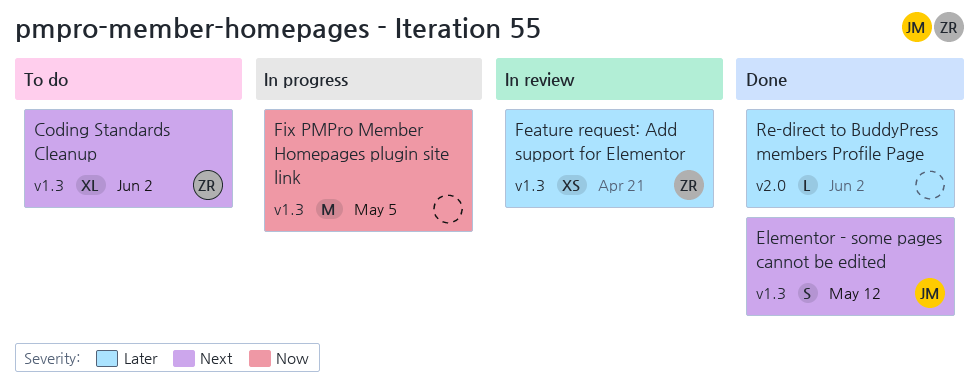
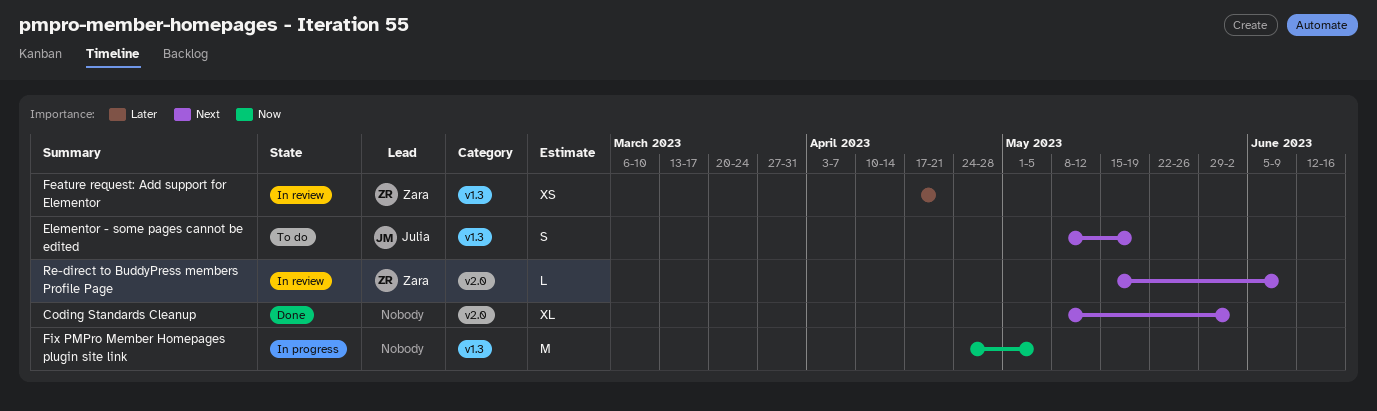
Coding Standards Cleanup, status: To do -> Done
Coding Standards Cleanup, owner: Zara -> none
Coding Standards Cleanup, label: v1.3 -> v2.0
Elementor - some pages cannot be edited, status: Done -> To do
Elementor - some pages cannot be edited, due: May 12 -> May 19
Re-direct to BuddyPress members Profile Page, status: Done -> In review
Re-direct to BuddyPress members Profile Page, owner: none -> Zara
Re-direct to BuddyPress members Profile Page, priority: Later -> Next
Re-direct to BuddyPress members Profile Page, due: Jun 2 -> Jun 9

